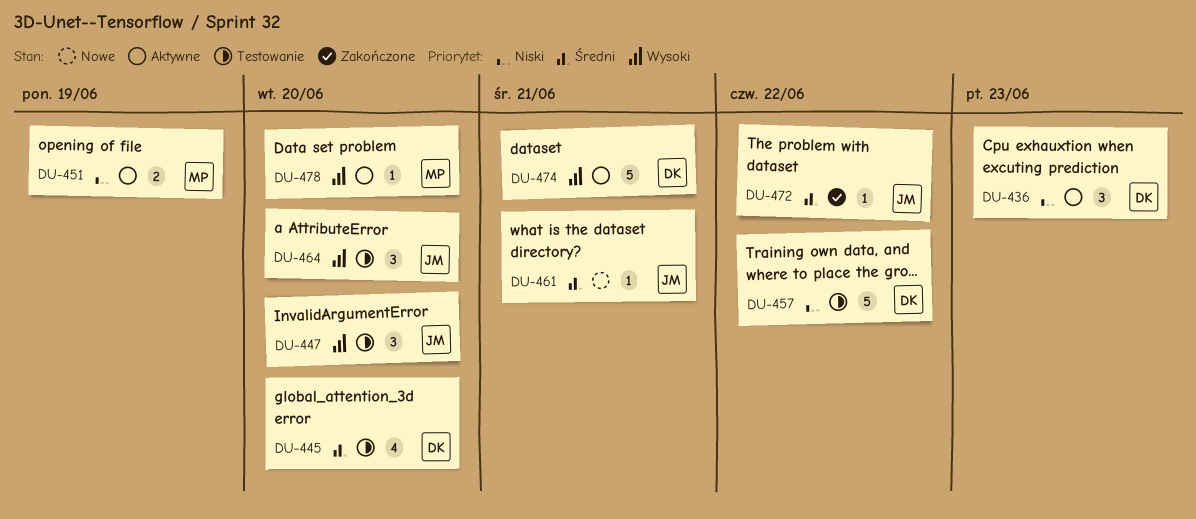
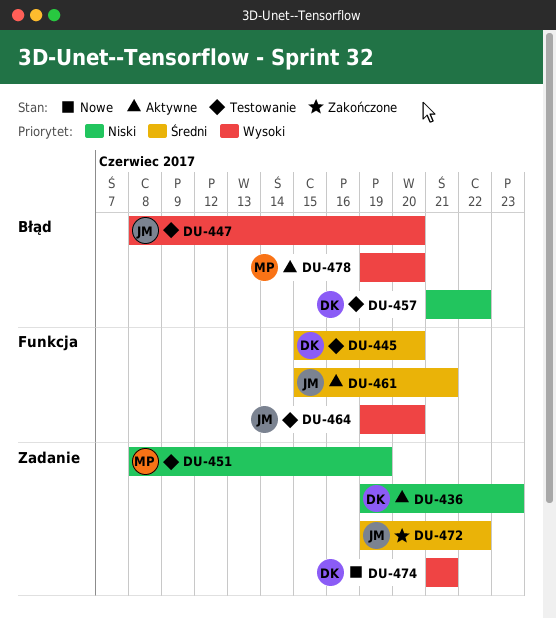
DU-451, status: Aktywne -> Testowanie
DU-461, status: Nowe -> Aktywne
DU-474, status: Aktywne -> Nowe

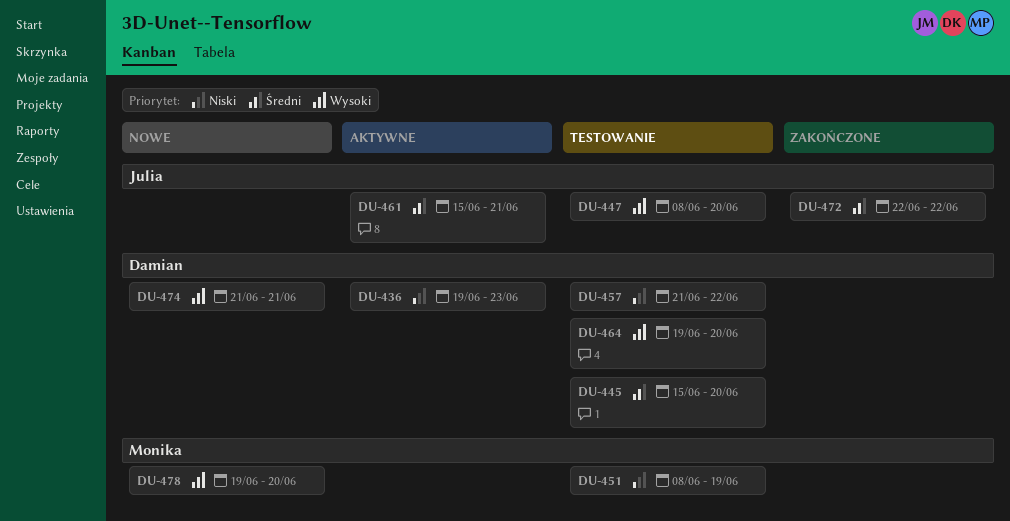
DU-464, owner: Julia -> Damian
DU-472, start: Jun 19 -> Jun 22
DU-478, status: Aktywne -> Nowe

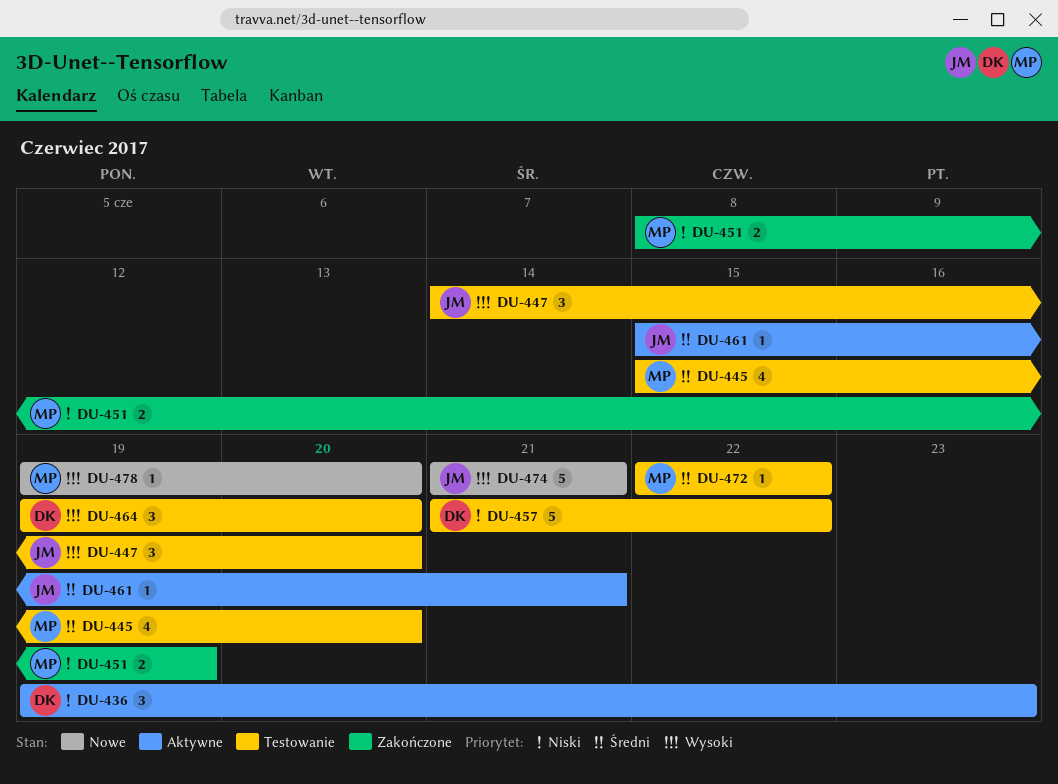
DU-445, owner: Damian -> Monika
DU-447, start: Jun 8 -> Jun 14
DU-451, status: Testowanie -> Zakończone
DU-472, status: Zakończone -> Testowanie
DU-472, owner: Julia -> Monika
DU-474, owner: Damian -> Julia

